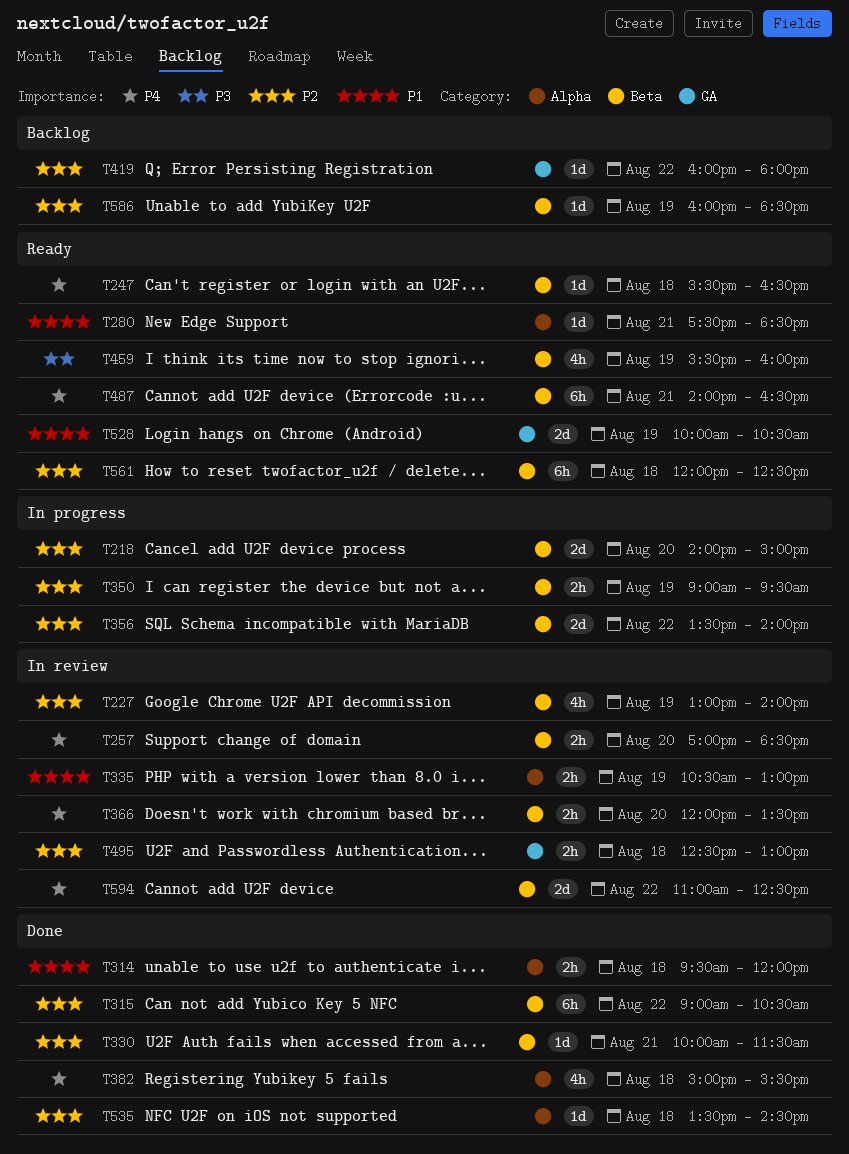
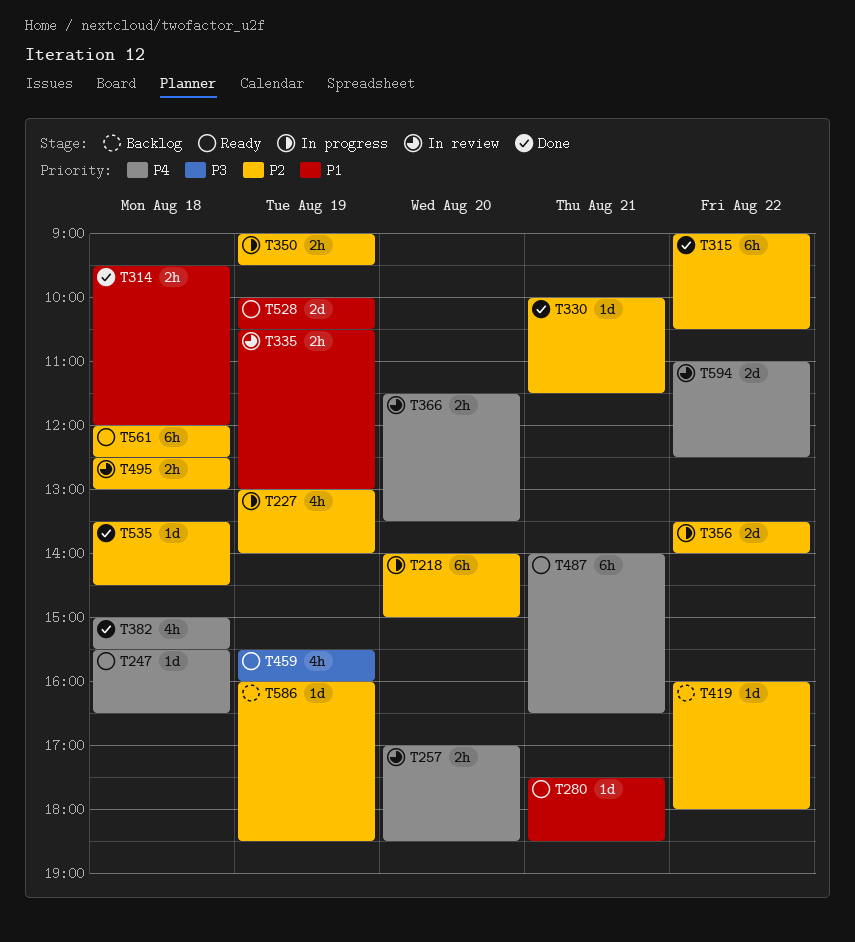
T218, estimate: 2d -> 6h
T227, status: In review -> In progress
T366, begins: 12:00 -> 11:30

